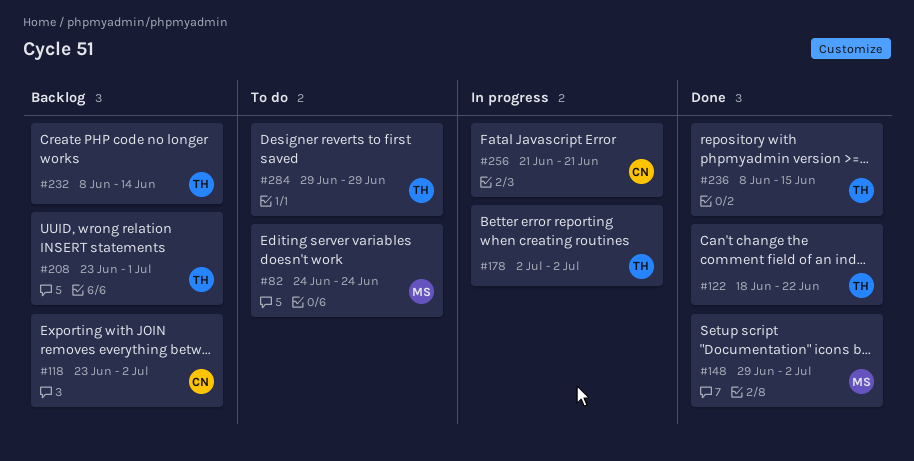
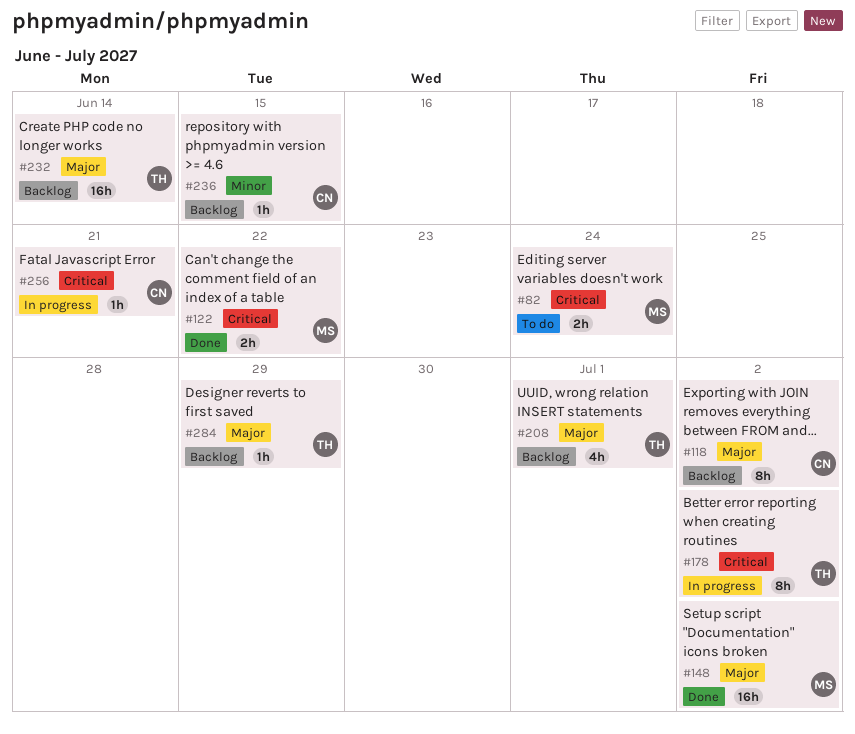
#122, owner: TH -> MS
#236, status: Done -> Backlog
#236, owner: TH -> CN
#284, status: To do -> Backlog

